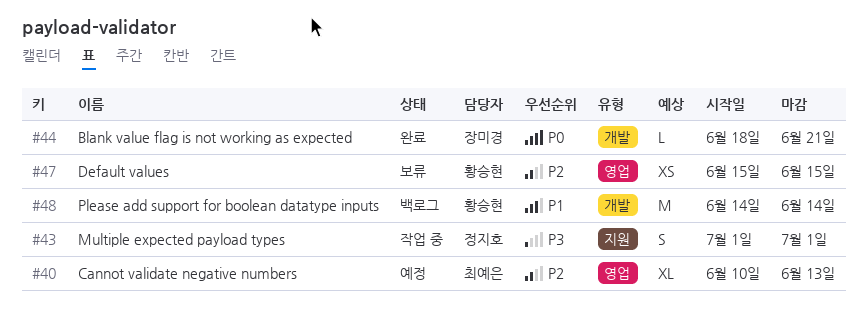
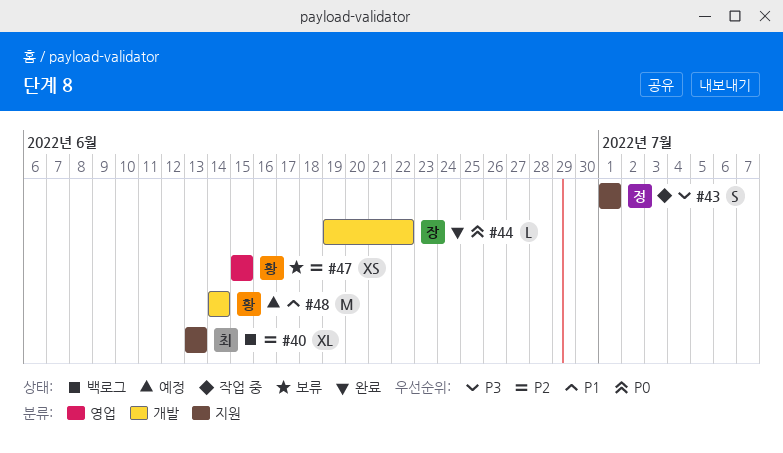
#40, status: 예정 -> 백로그
#40, label: 영업 -> 지원
#40, start: Jun 10 -> Jun 13
#44, start: Jun 18 -> Jun 19
#44, due: Jun 21 -> Jun 22
#48, status: 백로그 -> 예정

